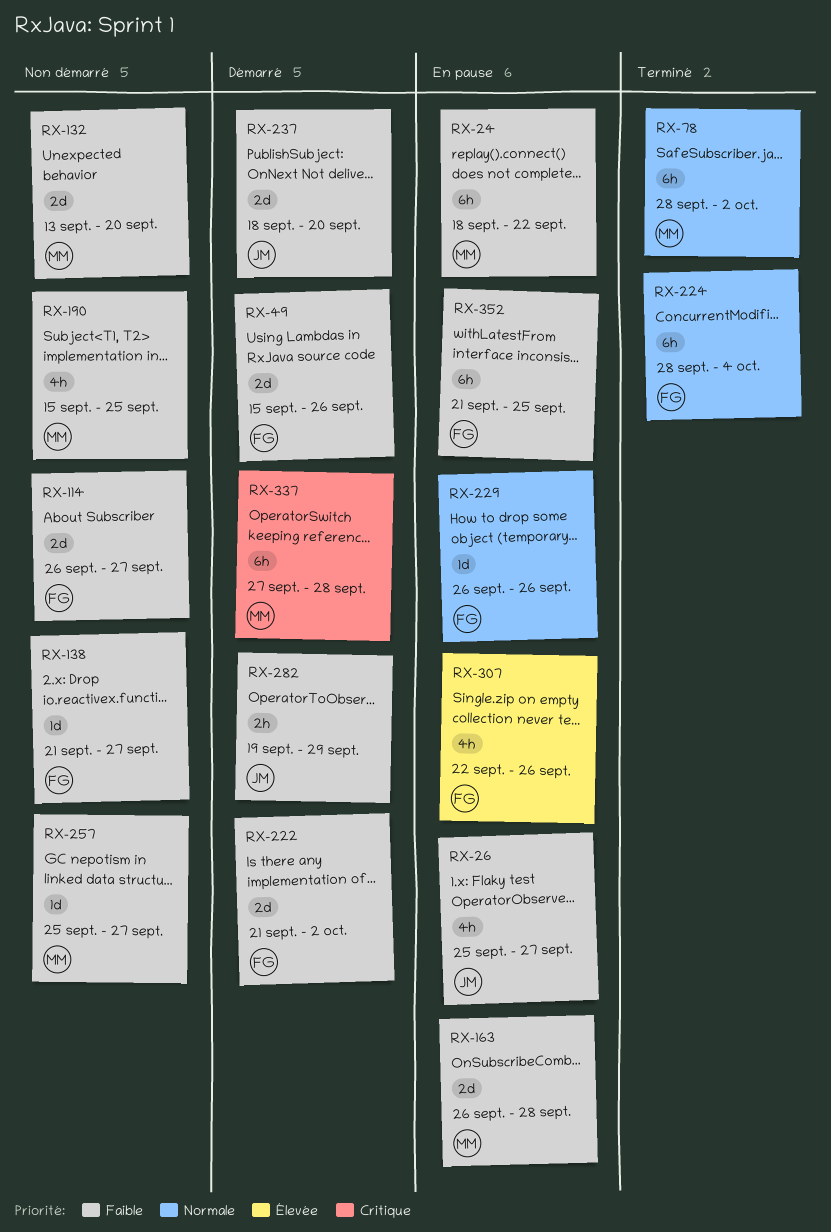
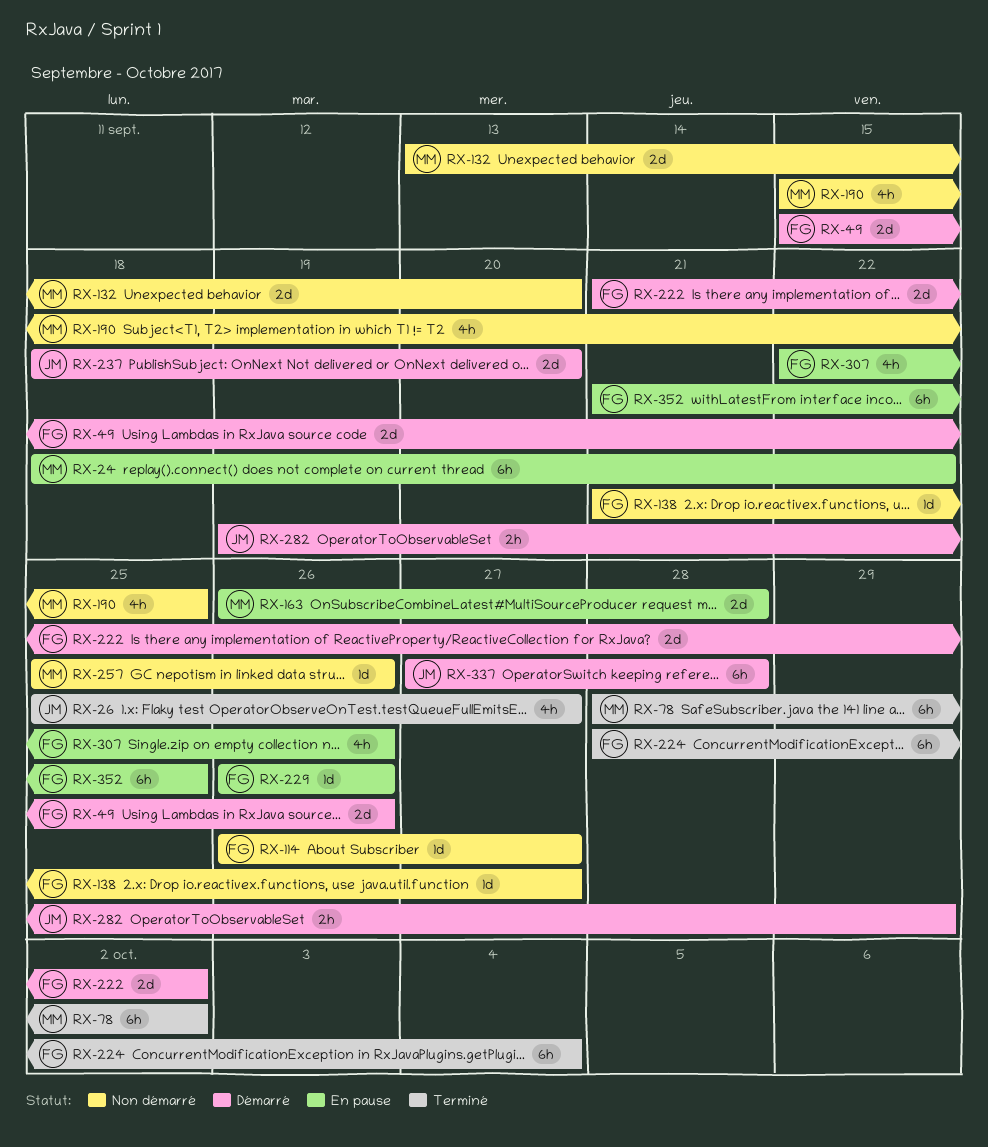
RX-26, status: En pause -> Terminé
RX-114, estimate: 2d -> 1d
RX-257, due: Sep 27 -> Sep 26
RX-337, owner: MM -> JM

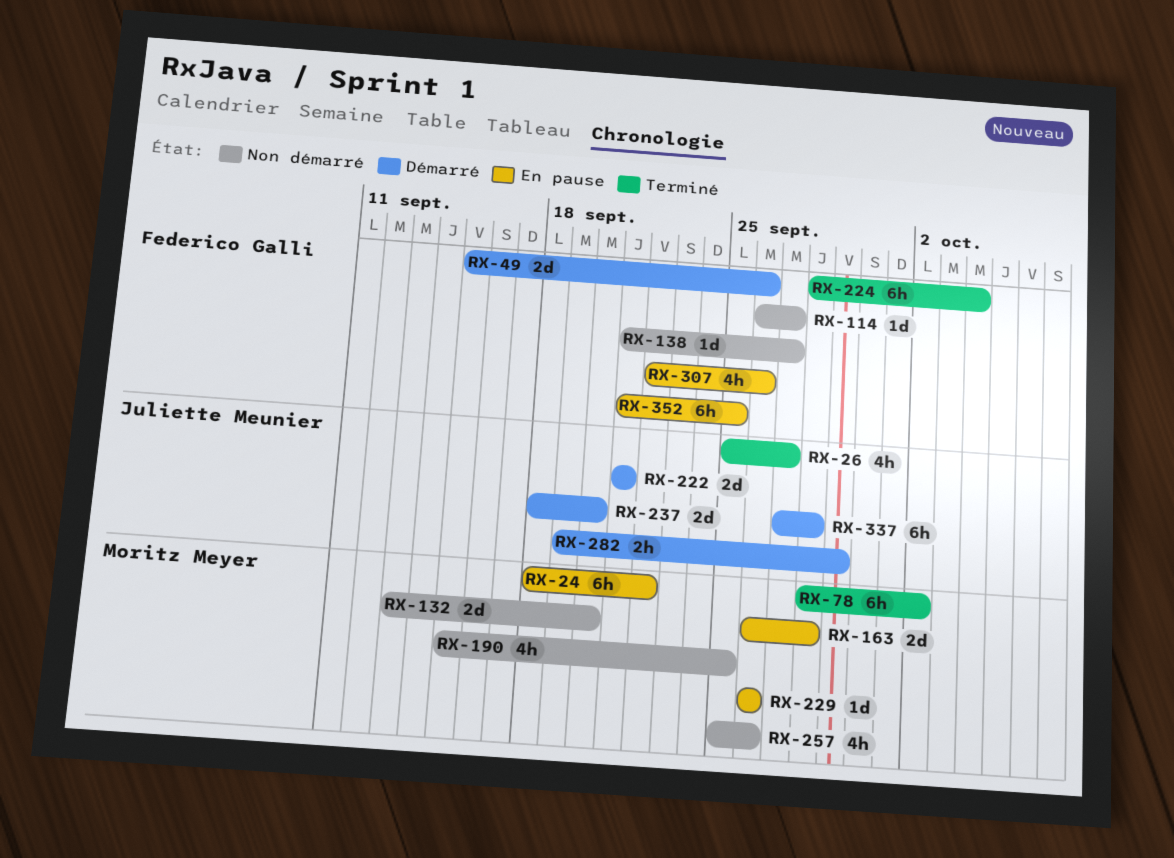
RX-222, owner: Federico Galli -> Juliette Meunier
RX-222, due: Oct 2 -> Sep 21
RX-229, owner: Federico Galli -> Moritz Meyer
RX-257, estimate: 1d -> 4h

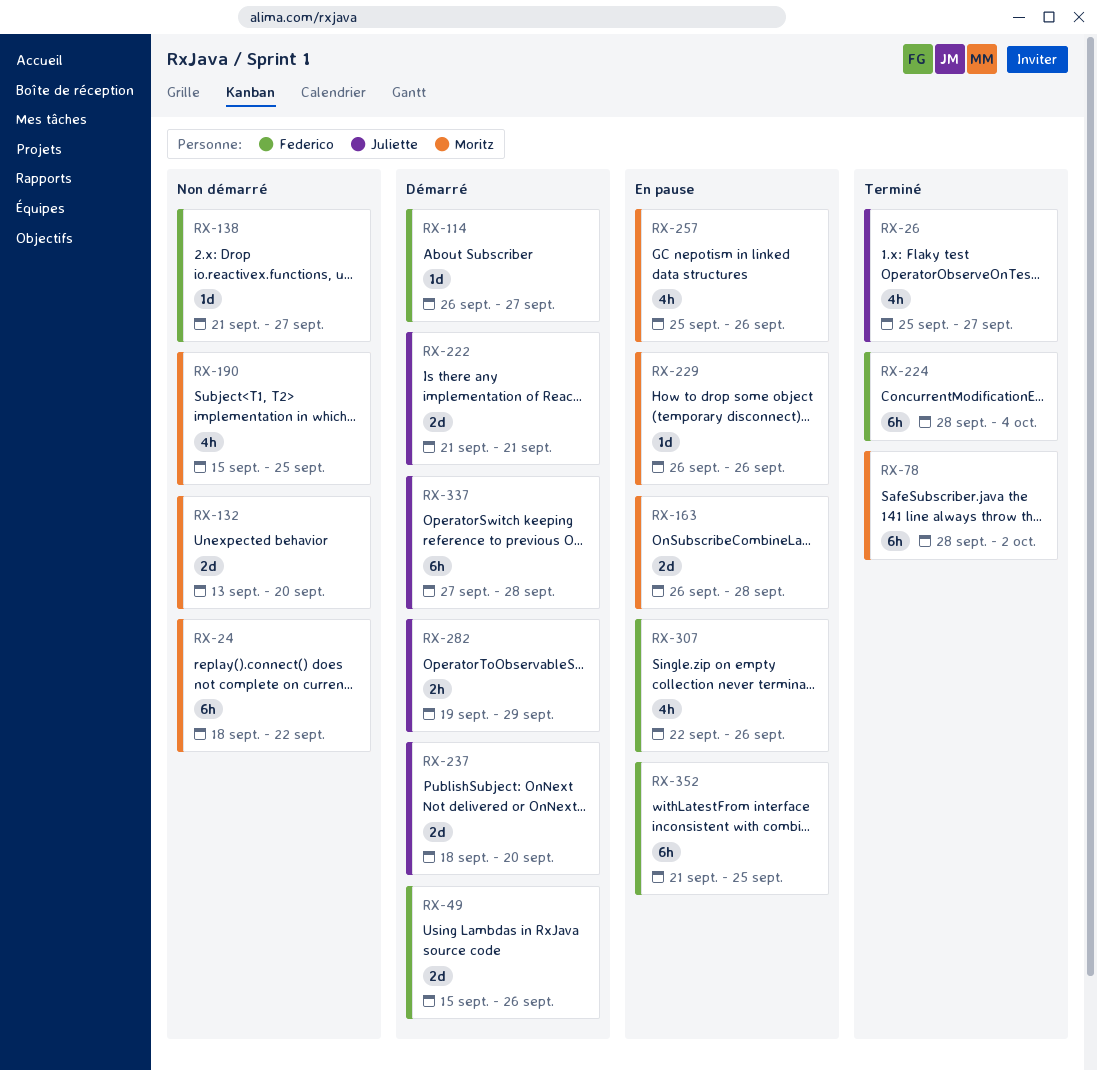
RX-24, status: En pause -> Non démarré
RX-114, status: Non démarré -> Démarré
RX-257, status: Non démarré -> En pause

